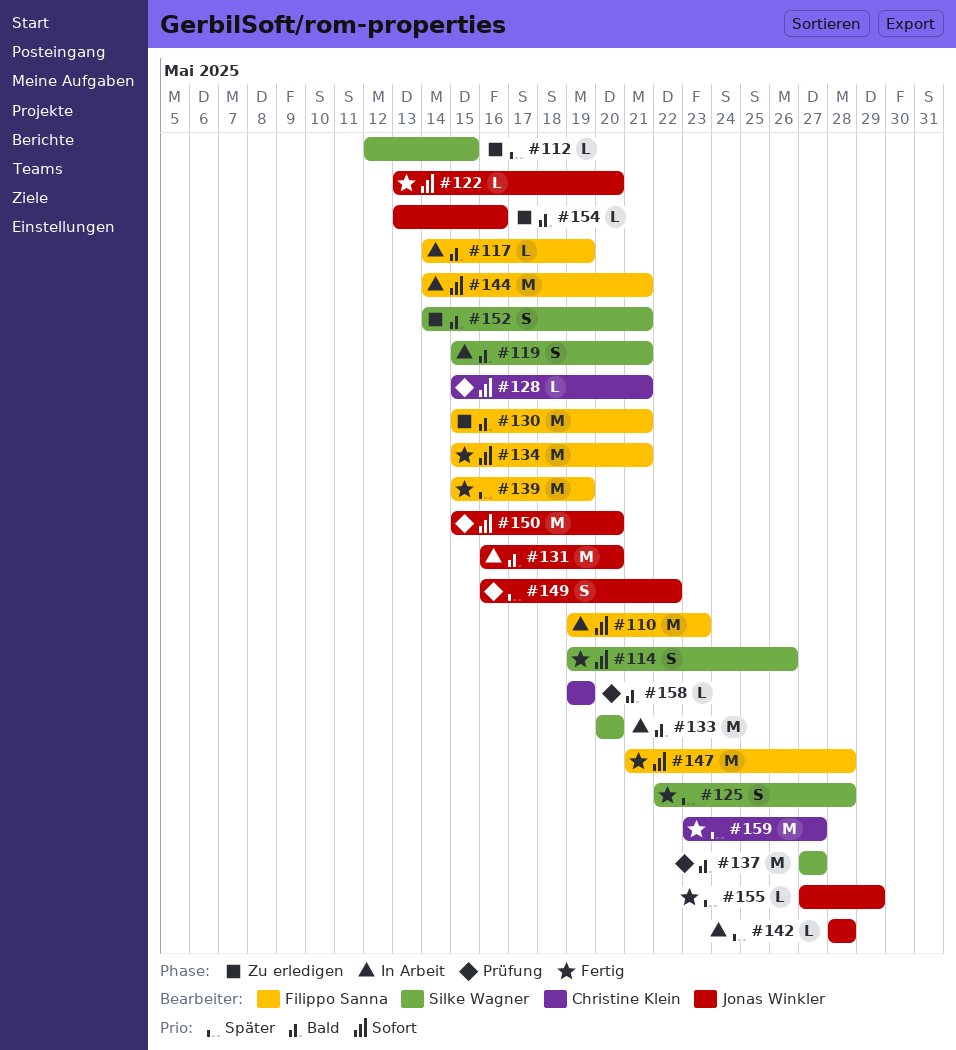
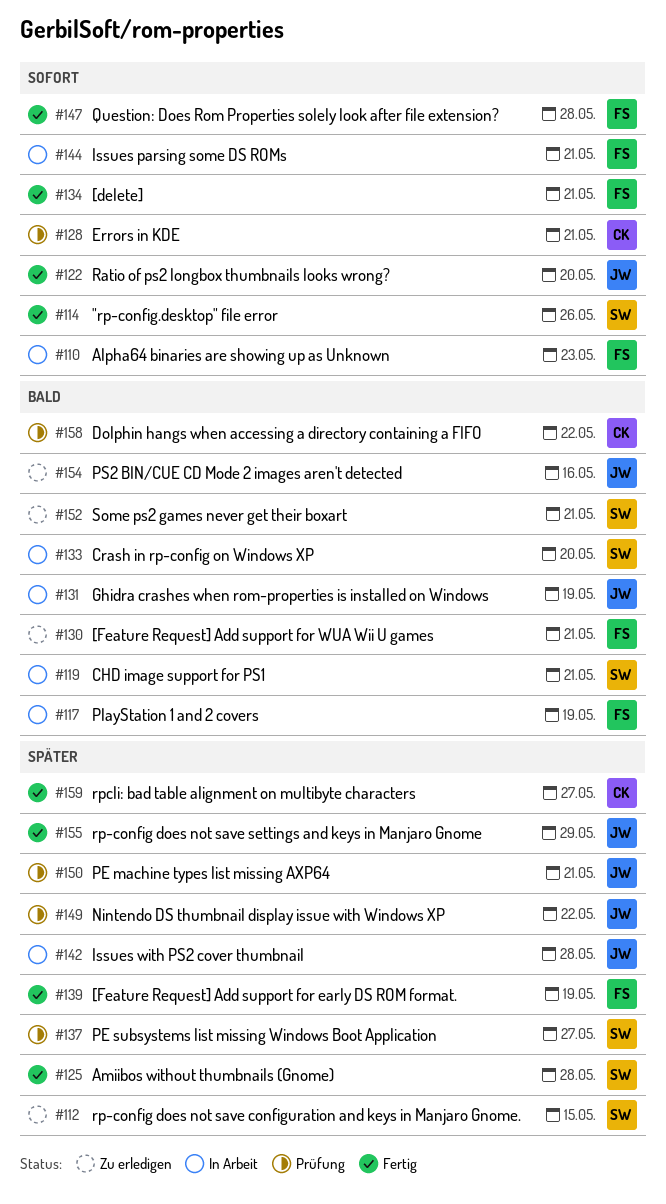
#131, due: May 20 -> May 19
#137, priority: Bald -> Später
#150, priority: Sofort -> Später
#150, due: May 20 -> May 21
#158, due: May 19 -> May 22

